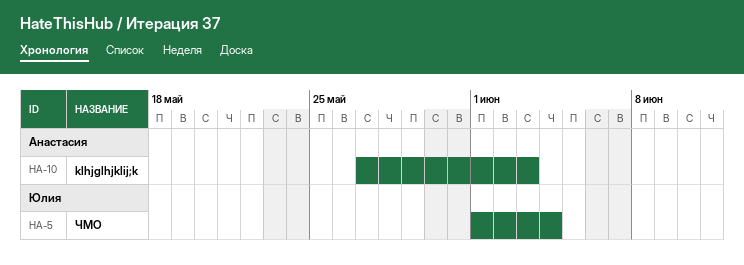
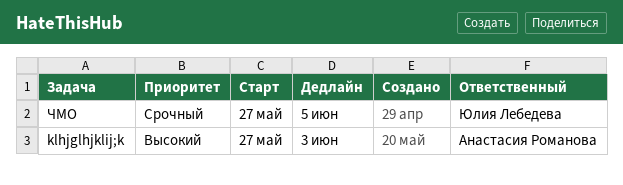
ЧМО, start: Jun 1 -> May 27
ЧМО, due: Jun 4 -> Jun 5

